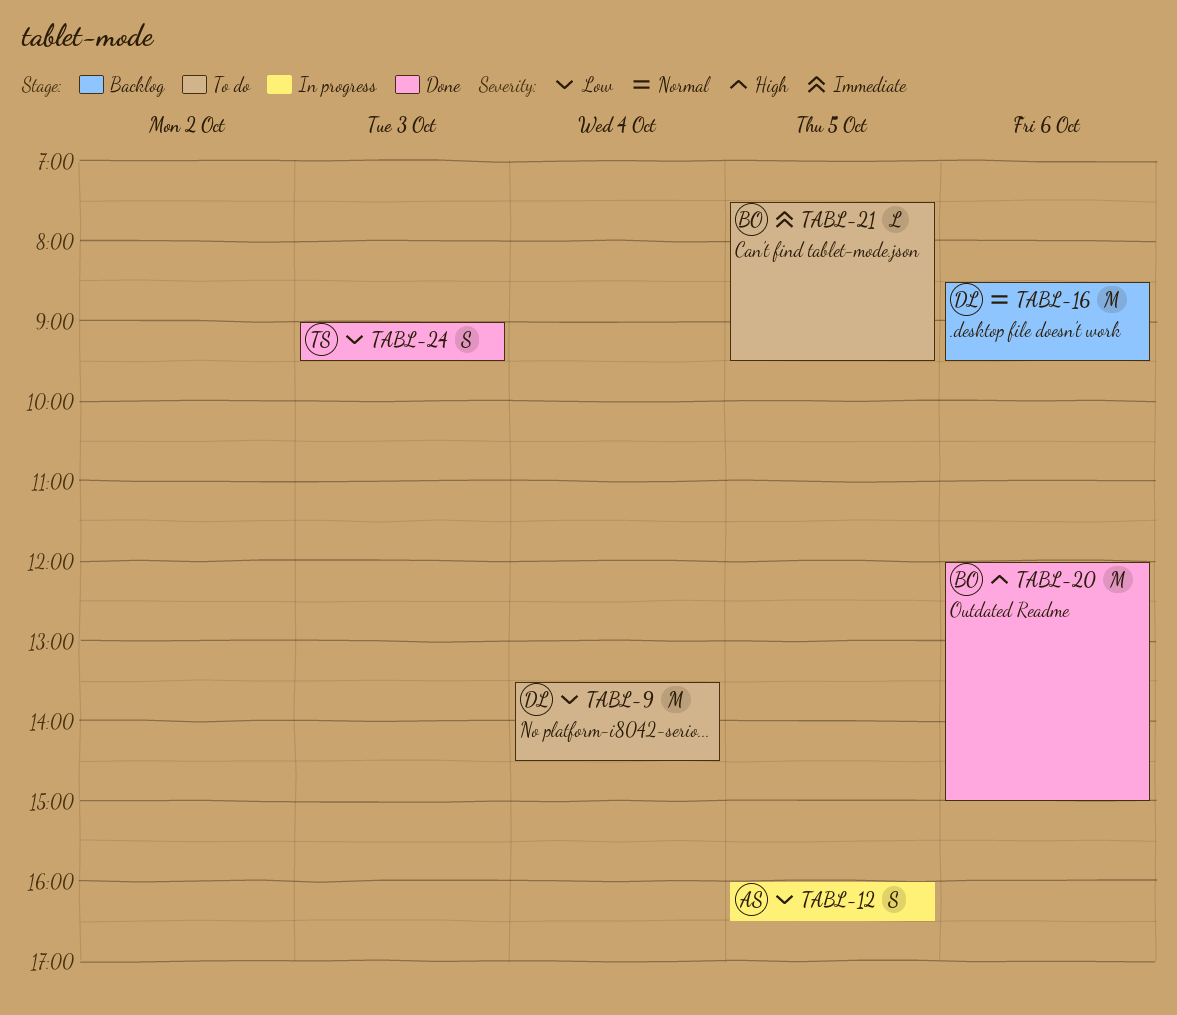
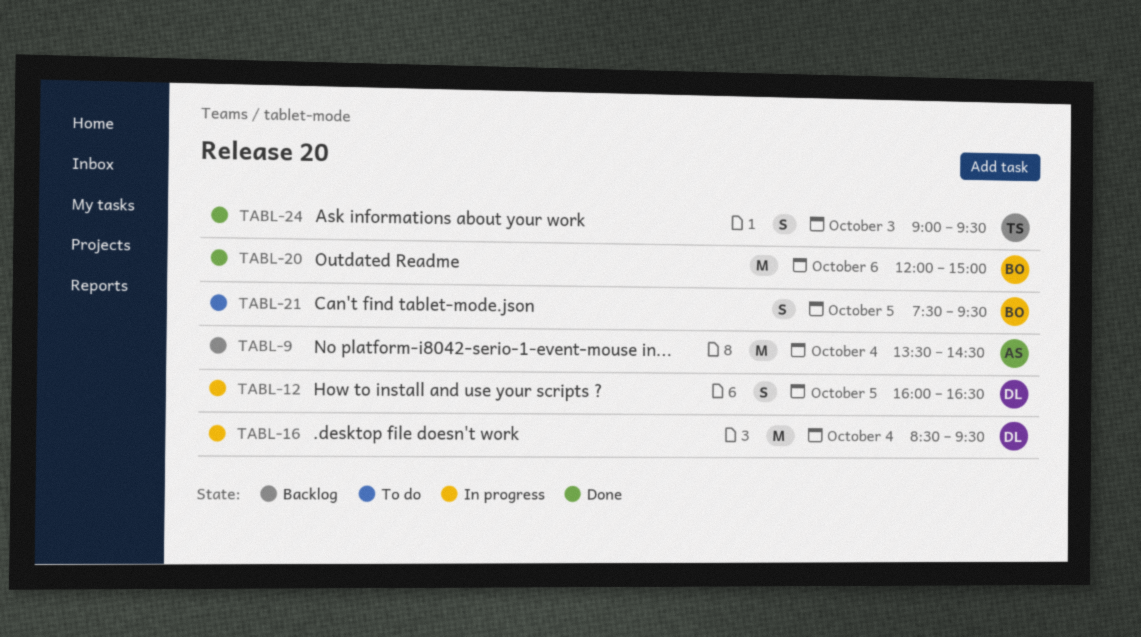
TABL-9, status: To do -> Backlog
TABL-9, owner: DL -> AS
TABL-12, owner: AS -> DL
TABL-16, status: Backlog -> In progress
TABL-16, day: Oct 6 -> Oct 4
TABL-21, estimate: L -> S

